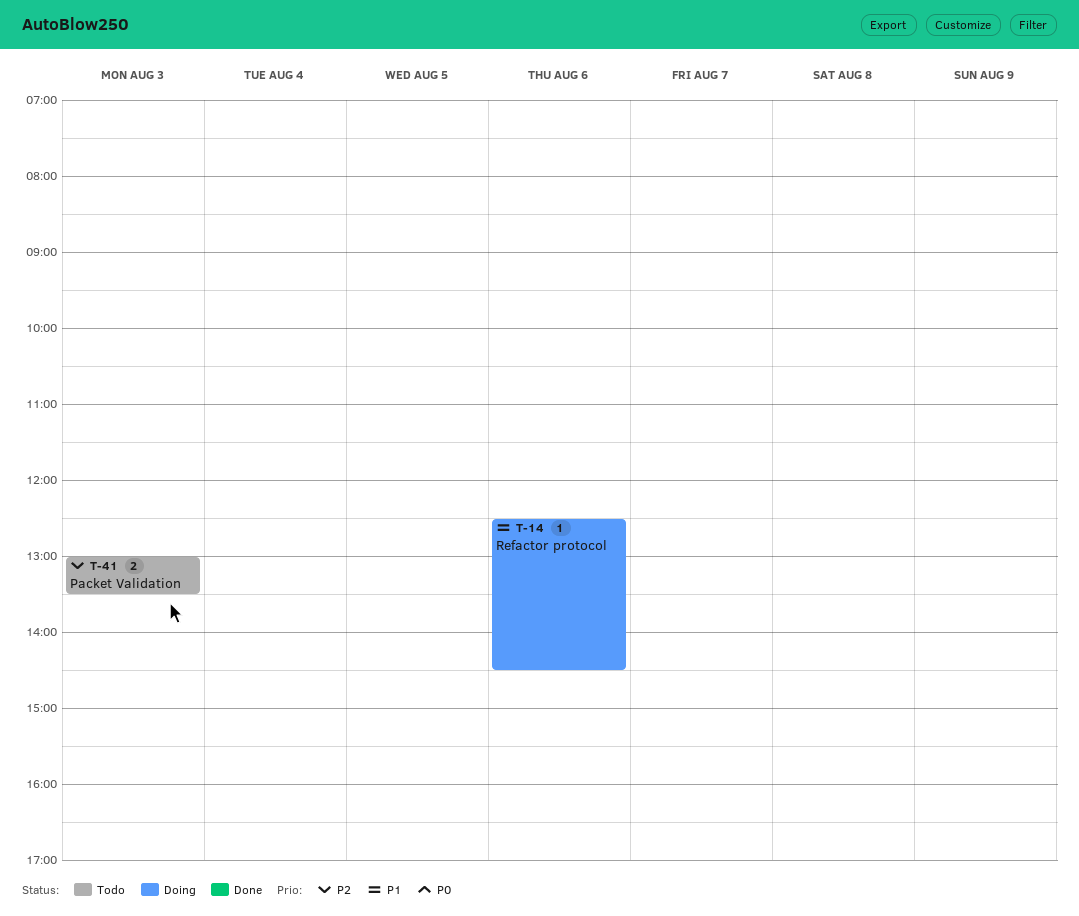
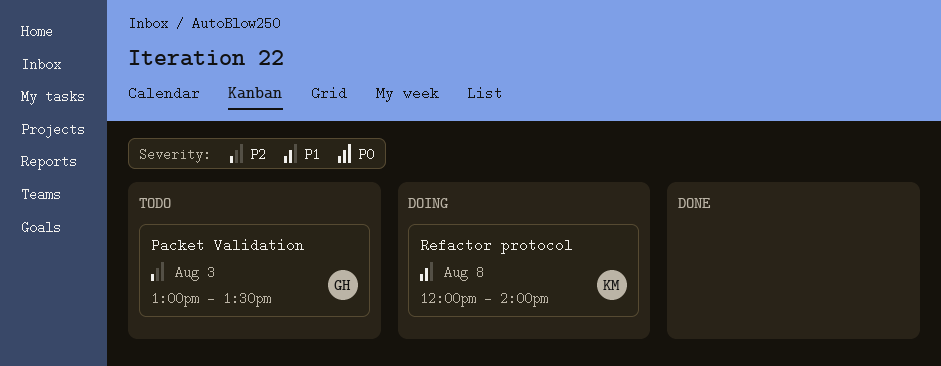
Refactor protocol, day: Aug 6 -> Aug 8
Refactor protocol, begins: 12:30 -> 12:00
Refactor protocol, ends: 14:30 -> 14:00

